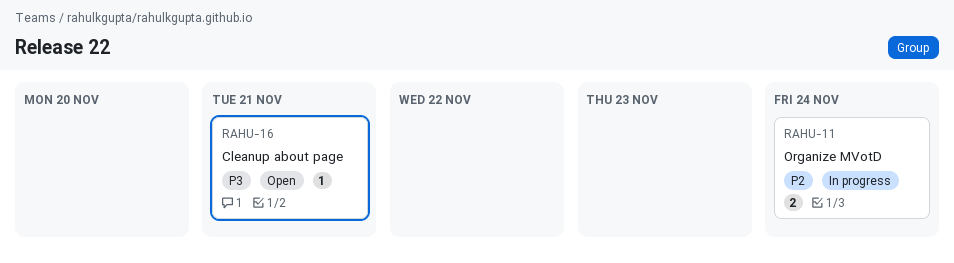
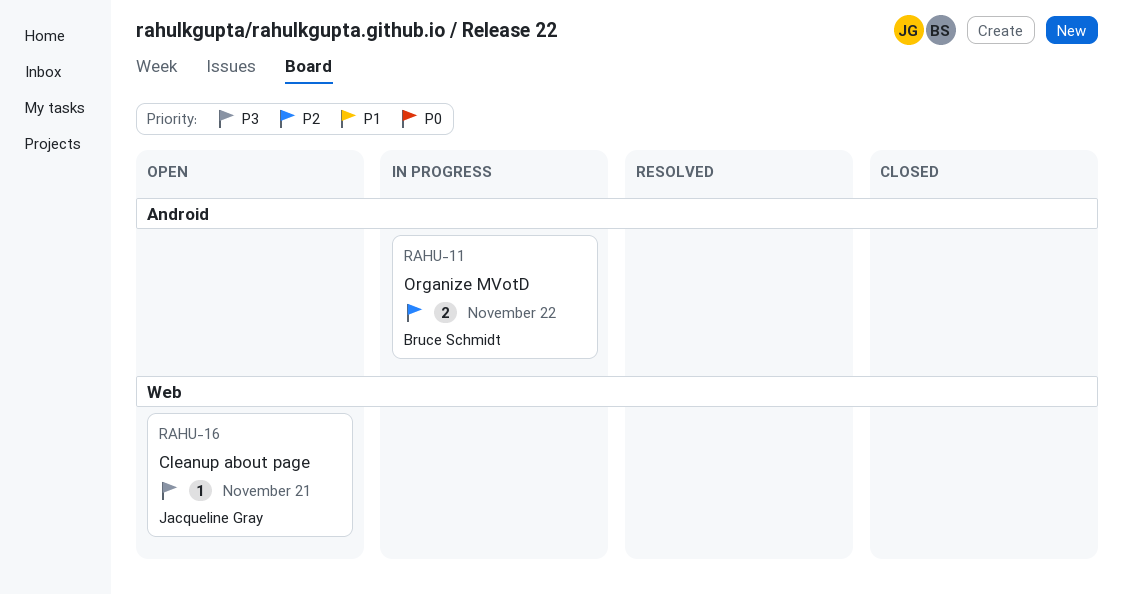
RAHU-11, due: Nov 24 -> Nov 22

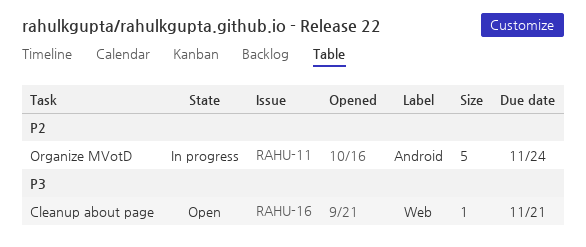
RAHU-11, estimate: 2 -> 5
RAHU-11, due: Nov 22 -> Nov 24

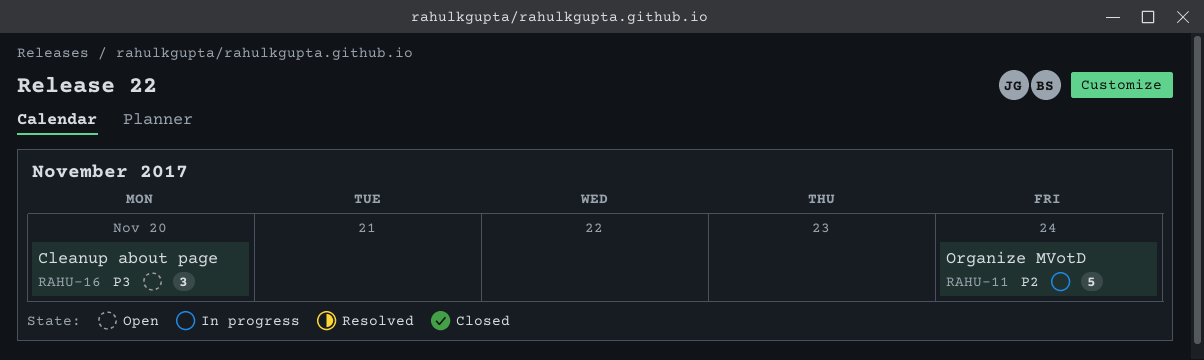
RAHU-16, estimate: 1 -> 3
RAHU-16, due: Nov 21 -> Nov 20

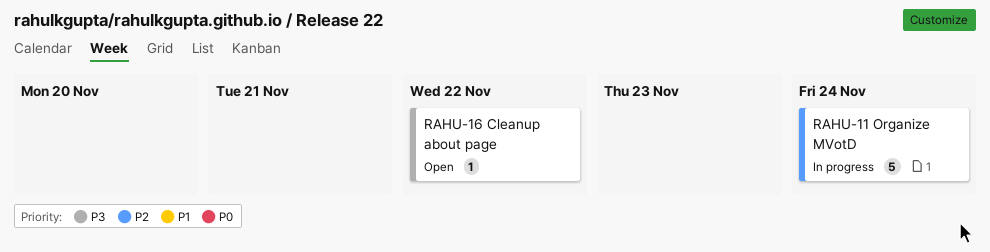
RAHU-16, estimate: 3 -> 1
RAHU-16, due: Nov 20 -> Nov 22

